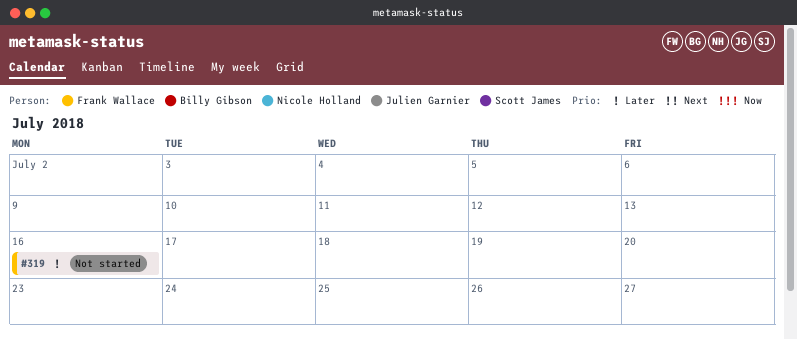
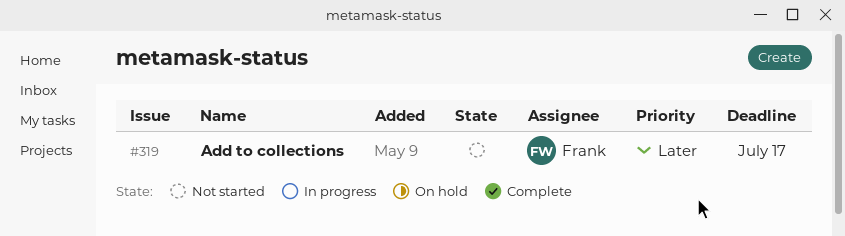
#319, due: Jul 16 -> Jul 17

